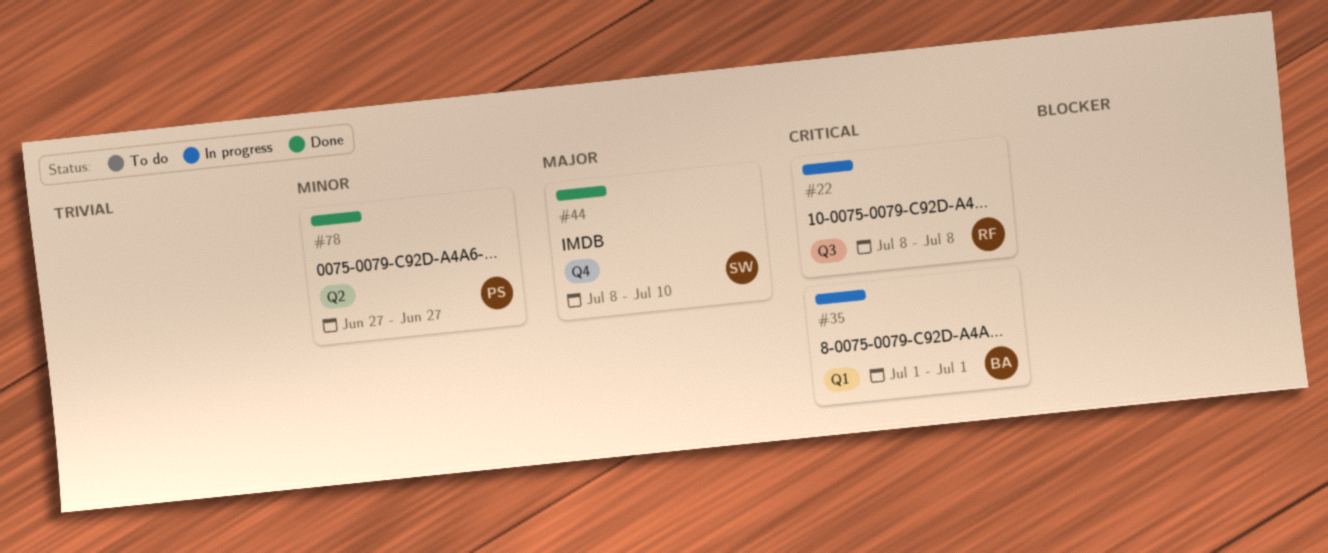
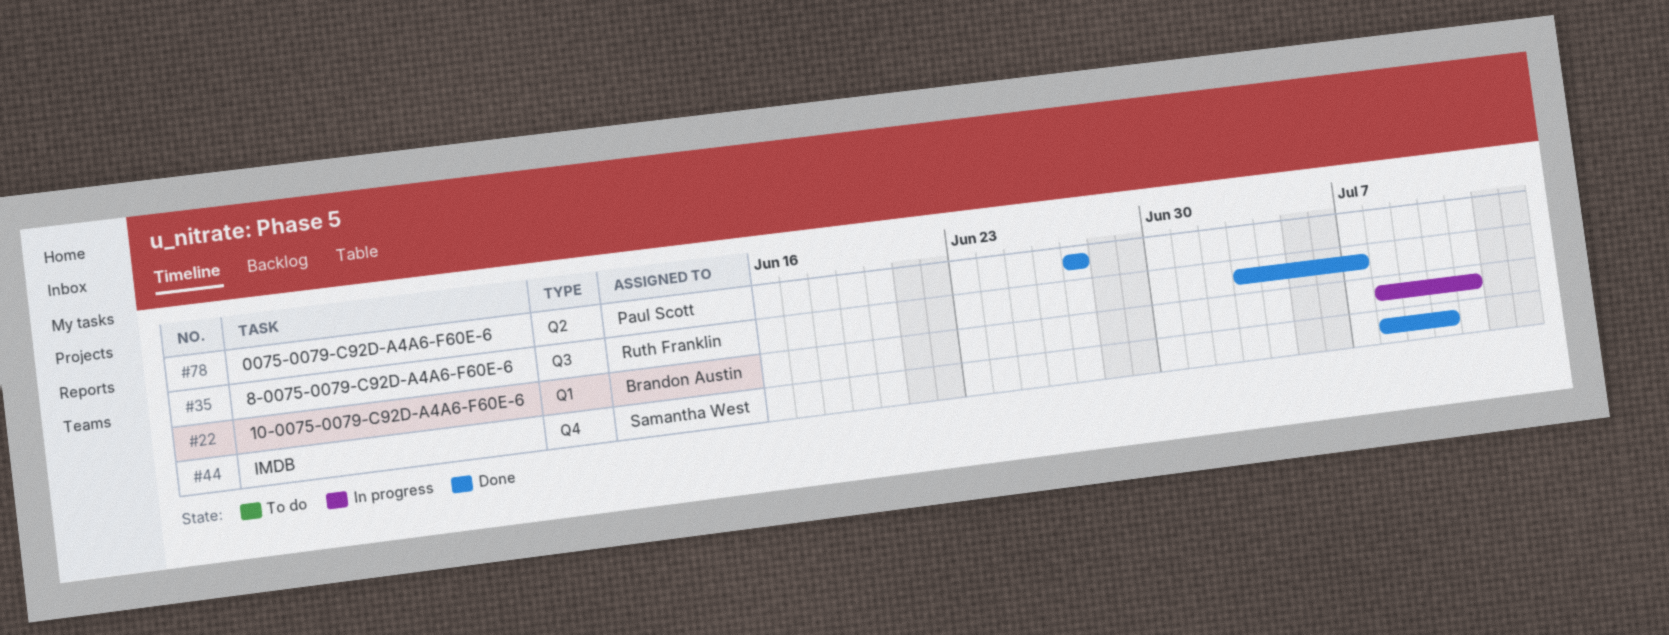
#22, owner: Ruth Franklin -> Brandon Austin
#22, label: Q3 -> Q1
#22, due: Jul 8 -> Jul 11
#35, status: In progress -> Done
#35, owner: Brandon Austin -> Ruth Franklin
#35, label: Q1 -> Q3
#35, start: Jul 1 -> Jul 3
#35, due: Jul 1 -> Jul 7

